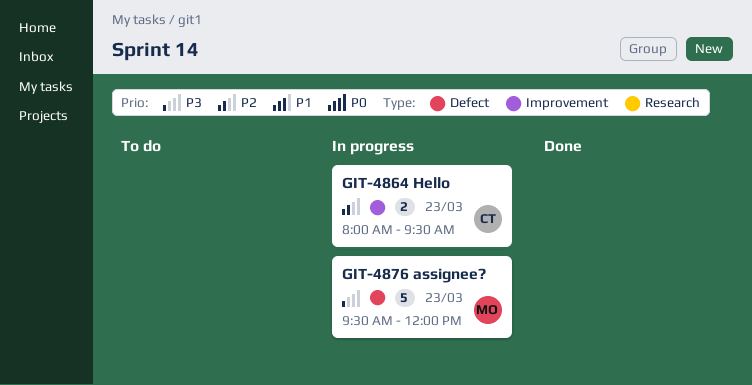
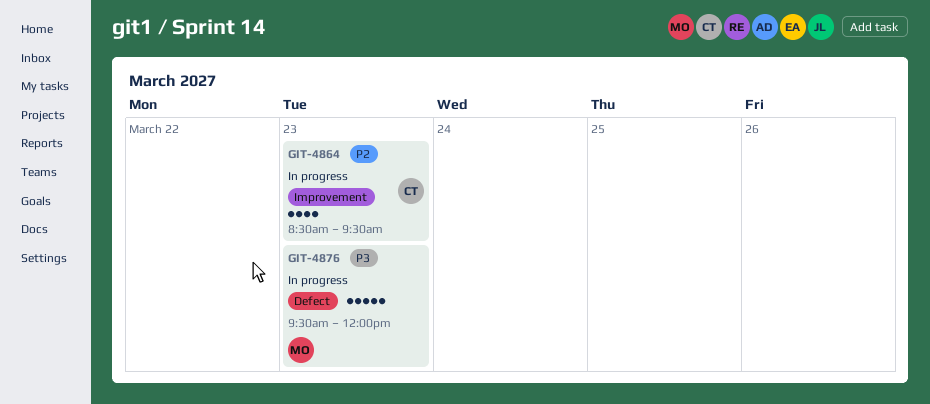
GIT-4864, estimate: 2 -> 4
GIT-4864, begins: 08:00 -> 08:30

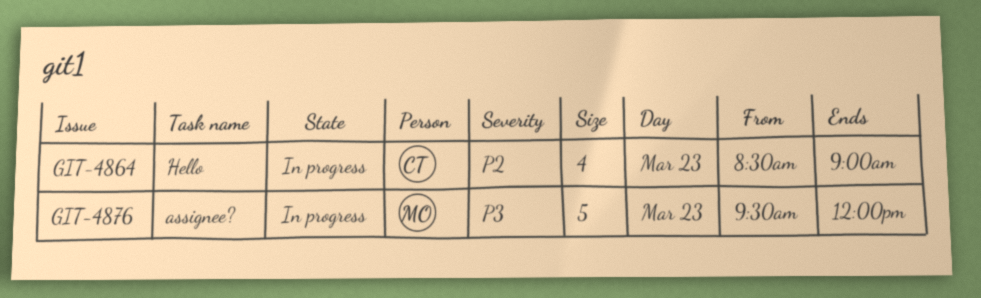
GIT-4864, ends: 09:30 -> 09:00

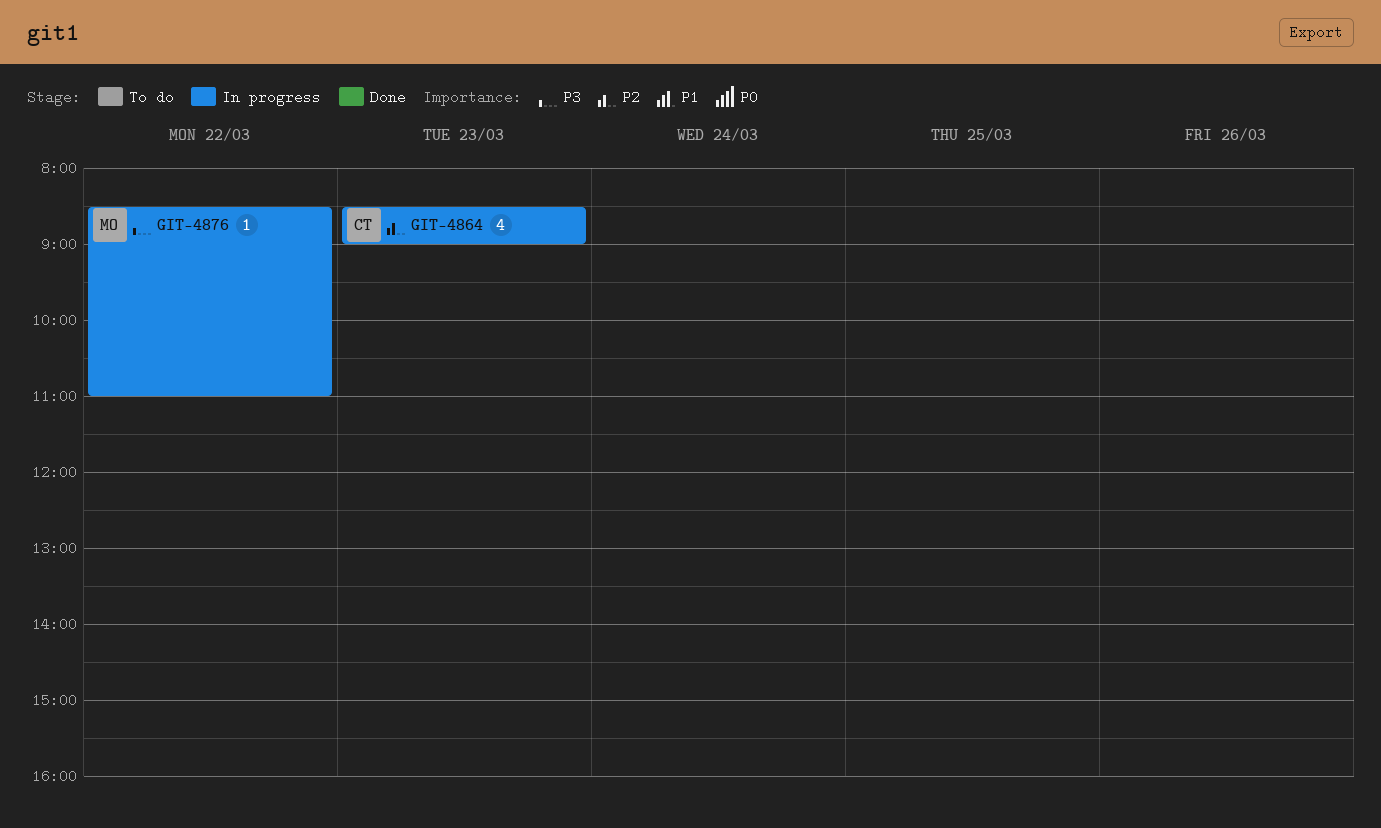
GIT-4876, estimate: 5 -> 1
GIT-4876, day: Mar 23 -> Mar 22
GIT-4876, begins: 09:30 -> 08:30
GIT-4876, ends: 12:00 -> 11:00

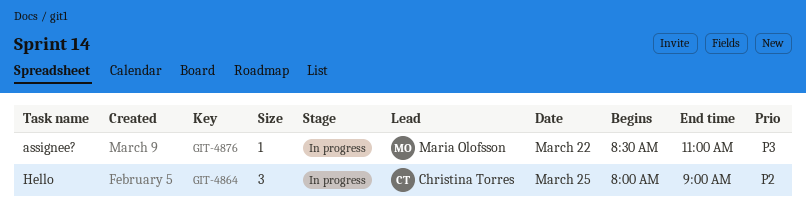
GIT-4864, estimate: 4 -> 3
GIT-4864, day: Mar 23 -> Mar 25
GIT-4864, begins: 08:30 -> 08:00

